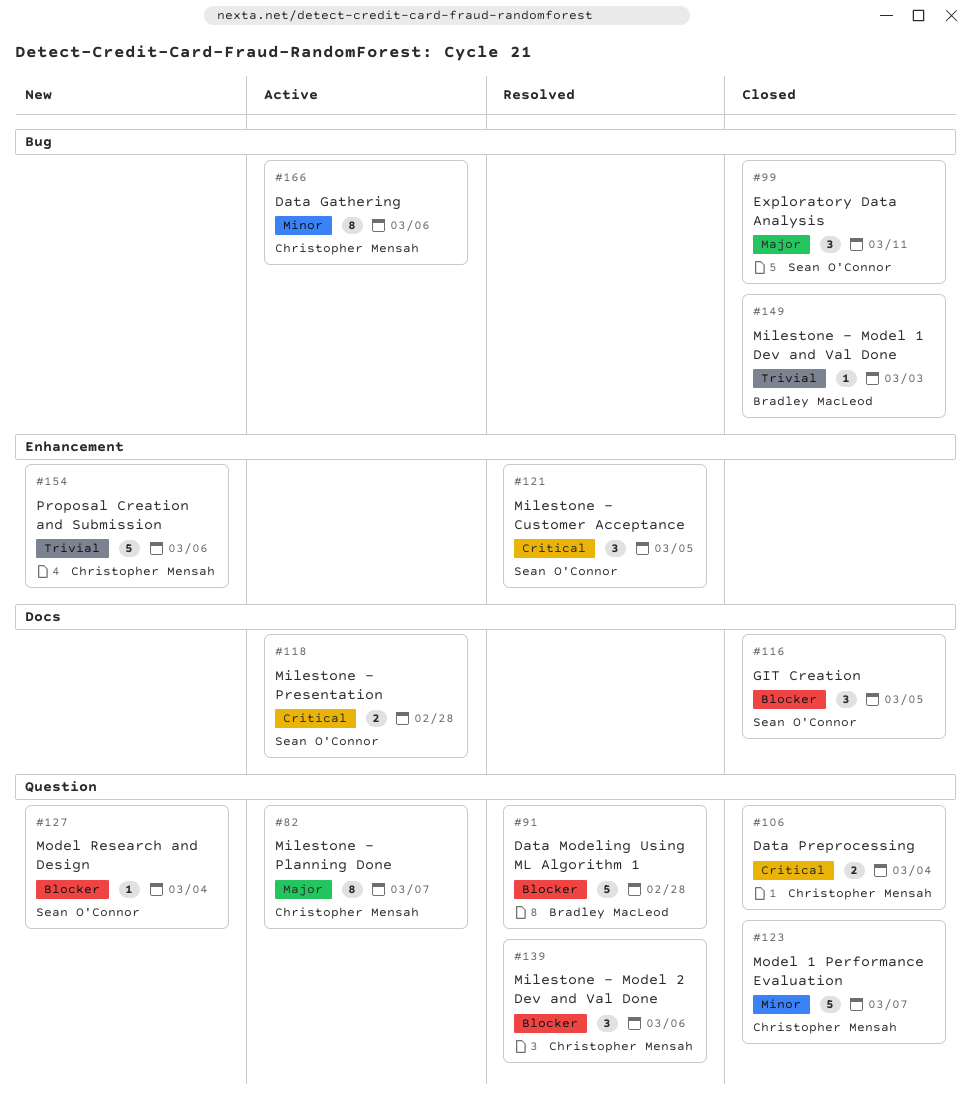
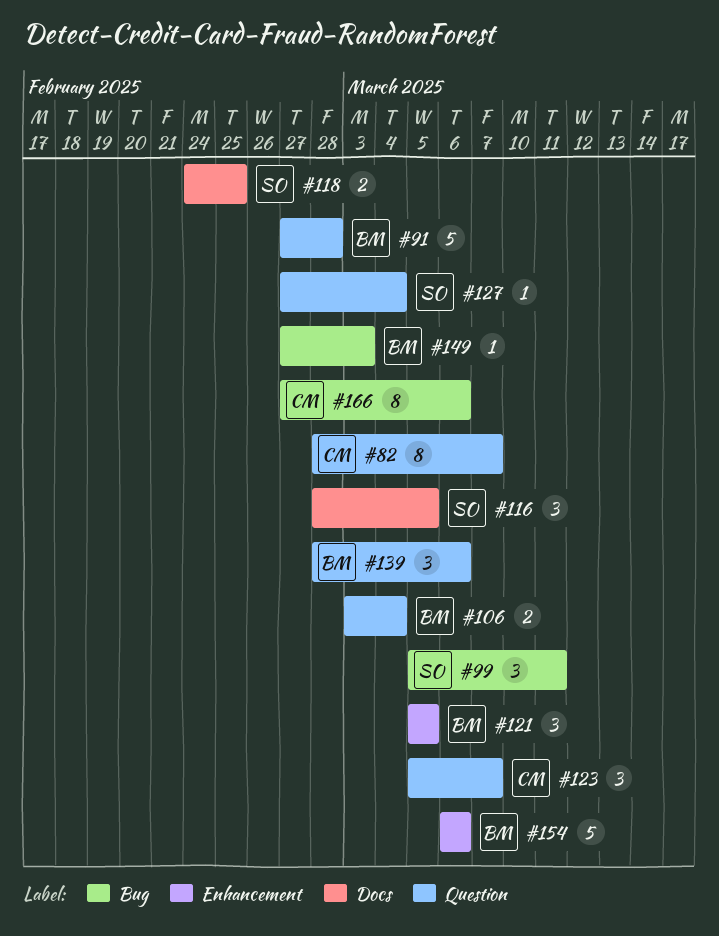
#106, owner: Christopher Mensah -> Bradley MacLeod
#118, due: Feb 28 -> Feb 25
#121, owner: Sean O'Connor -> Bradley MacLeod
#123, estimate: 5 -> 3
#139, owner: Christopher Mensah -> Bradley MacLeod
#154, owner: Christopher Mensah -> Bradley MacLeod

